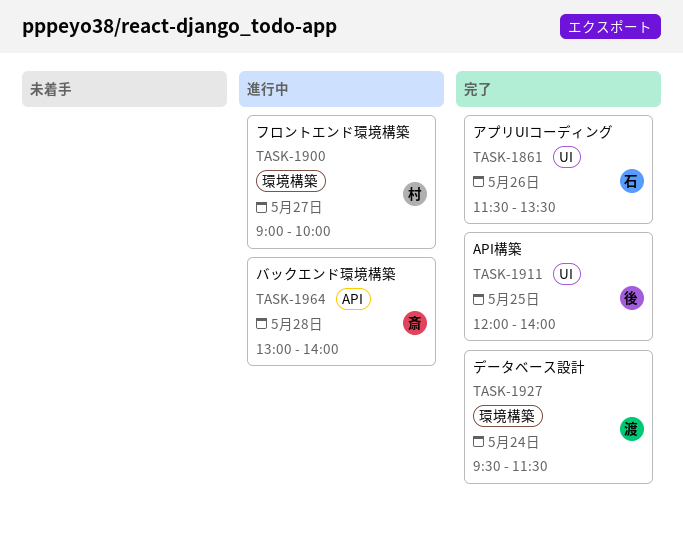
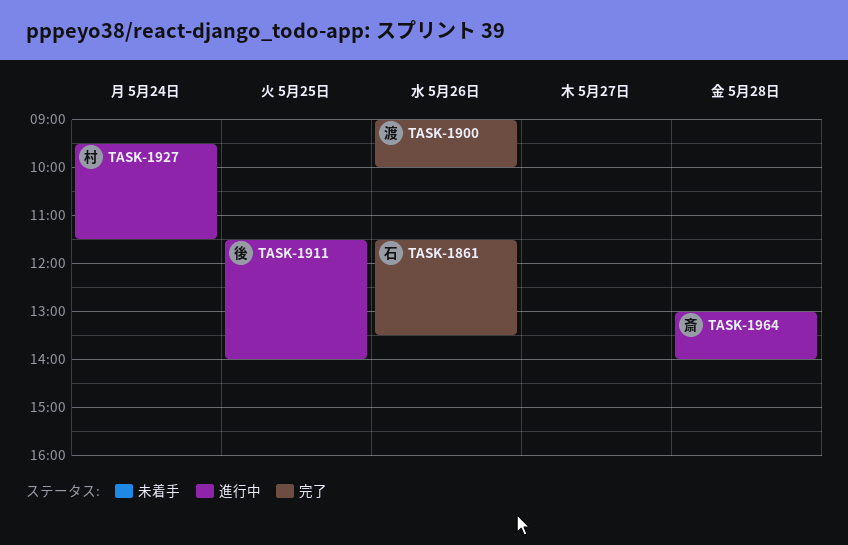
TASK-1900, status: 進行中 -> 完了
TASK-1900, owner: 村 -> 渡
TASK-1900, day: May 27 -> May 26
TASK-1911, status: 完了 -> 進行中
TASK-1911, begins: 12:00 -> 11:30
TASK-1927, status: 完了 -> 進行中
TASK-1927, owner: 渡 -> 村

